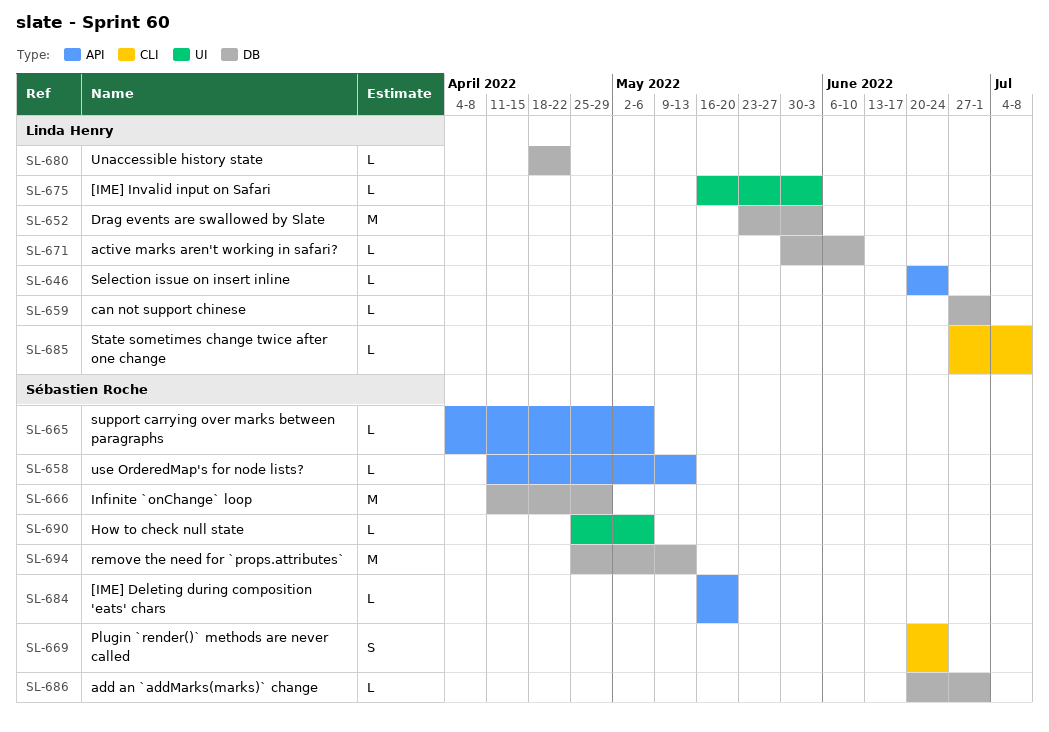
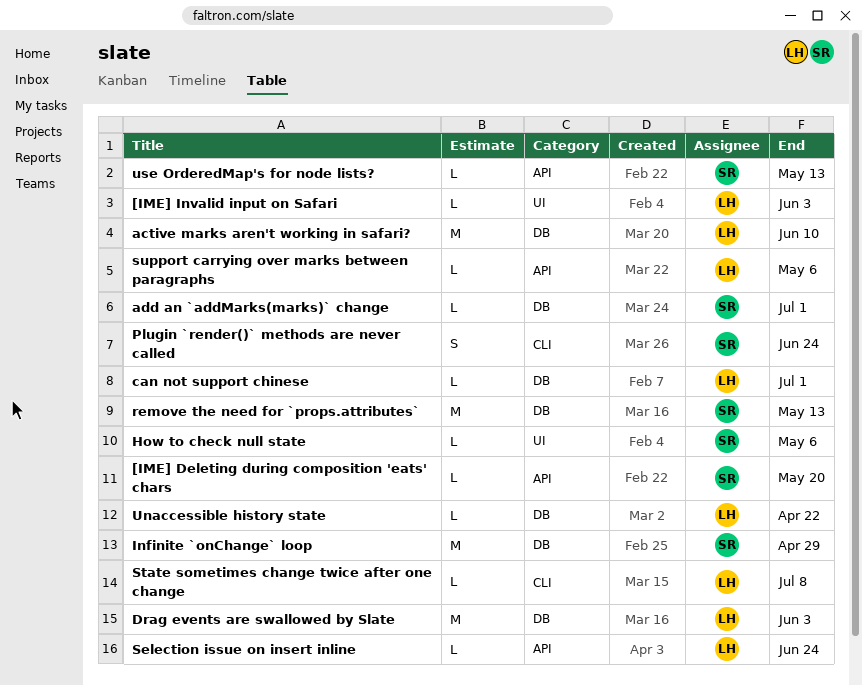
active marks aren't working in safari?, estimate: L -> M
support carrying over marks between paragraphs, owner: Sébastien Roche -> Linda Henry

